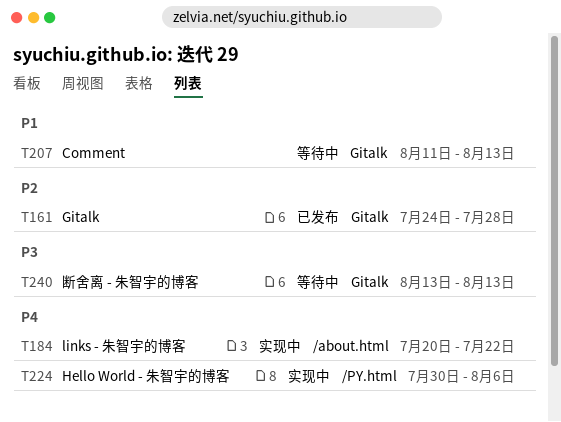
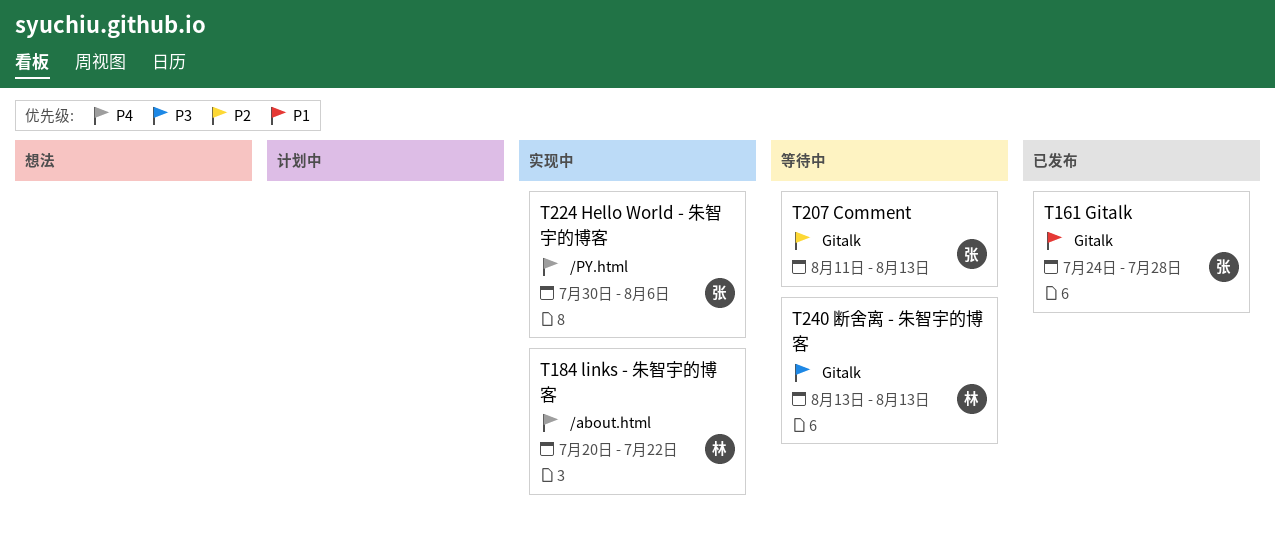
T161, priority: P2 -> P1
T207, priority: P1 -> P2

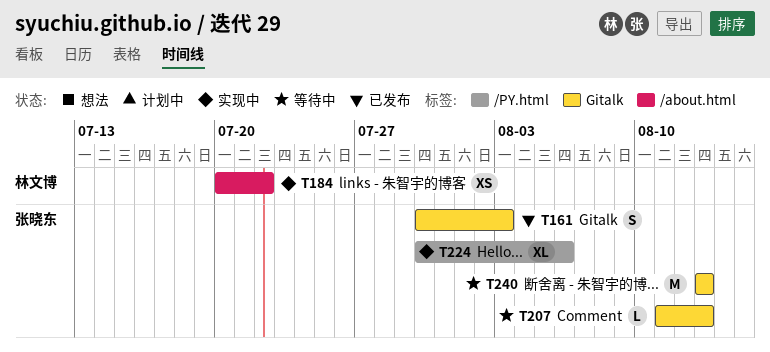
T161, start: Jul 24 -> Jul 30
T161, due: Jul 28 -> Aug 3
T240, owner: 林文博 -> 张晓东

